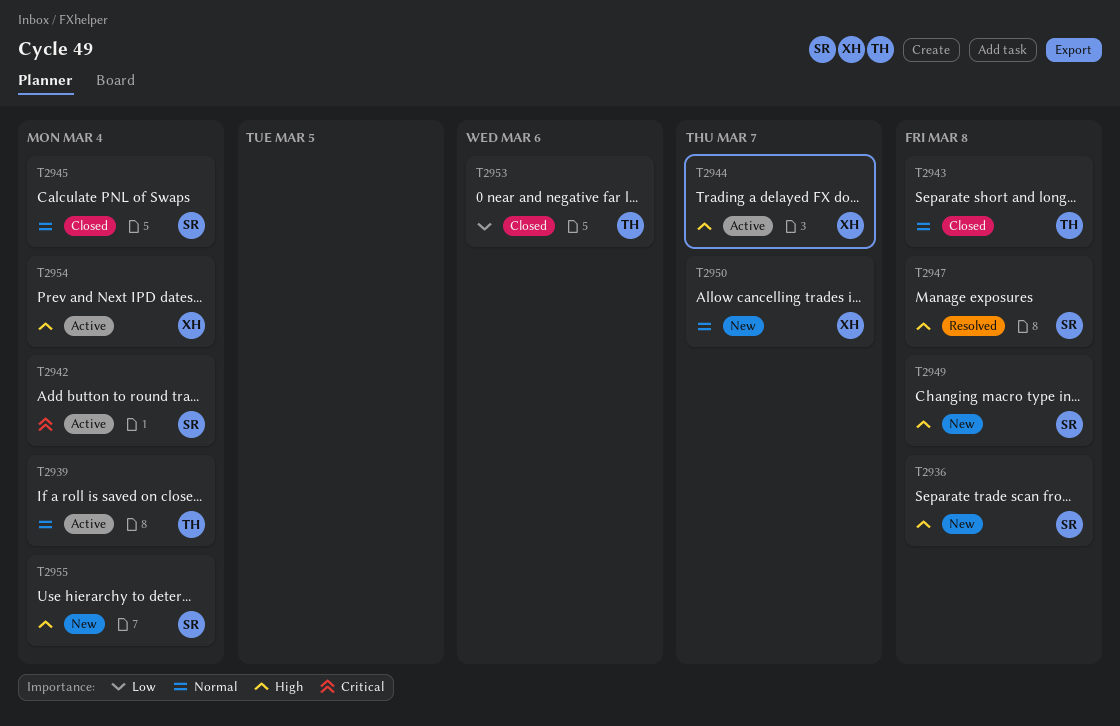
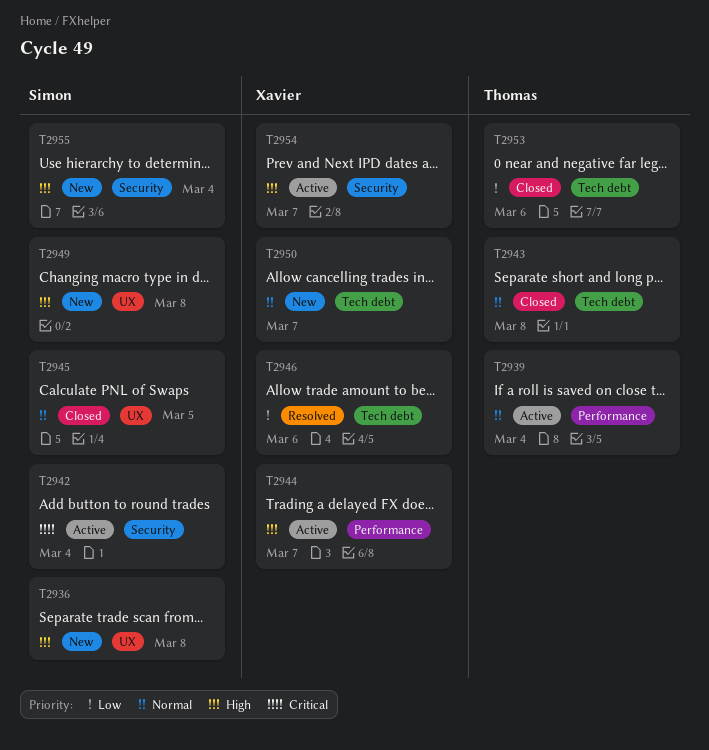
T2945, due: Mar 4 -> Mar 5
T2946: none -> present
T2947: present -> none
T2954, due: Mar 4 -> Mar 7

